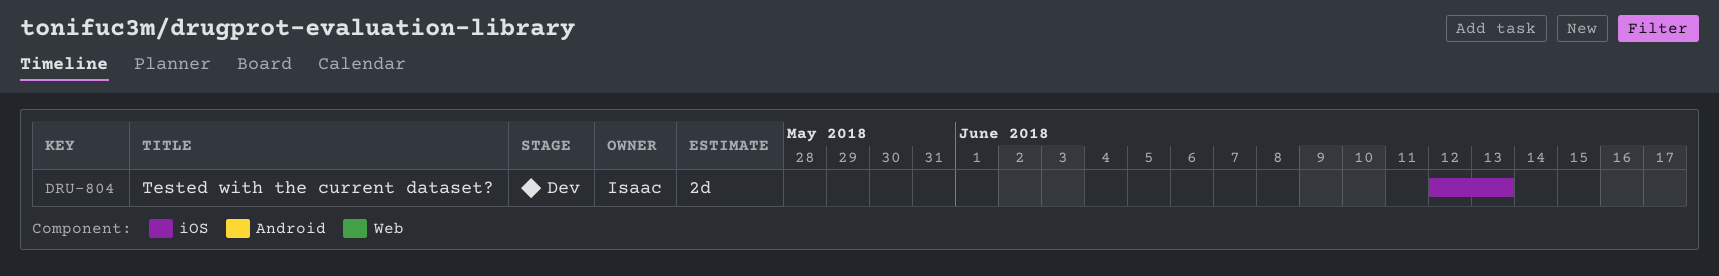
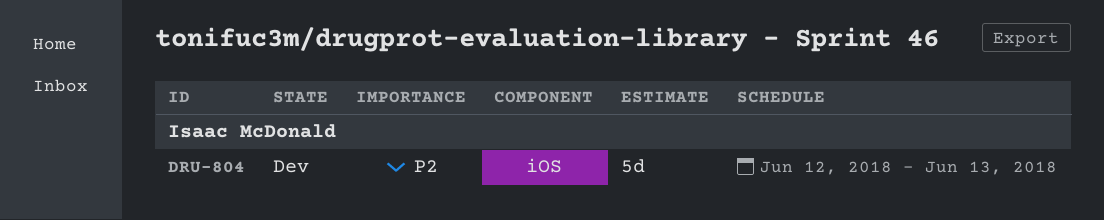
DRU-804, estimate: 2d -> 5d

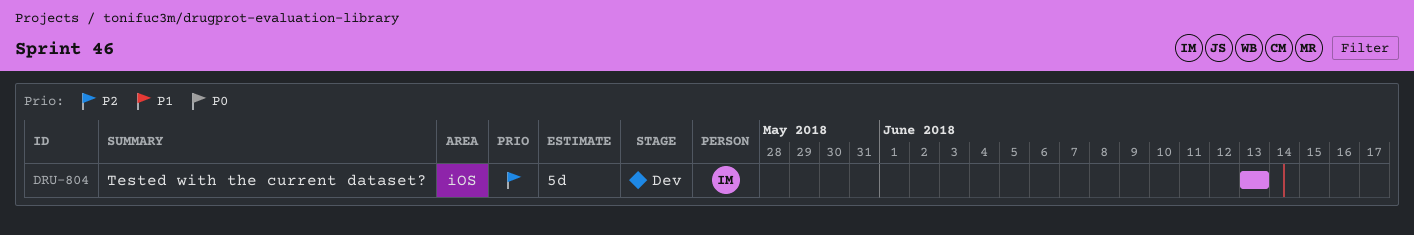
DRU-804, start: Jun 12 -> Jun 13

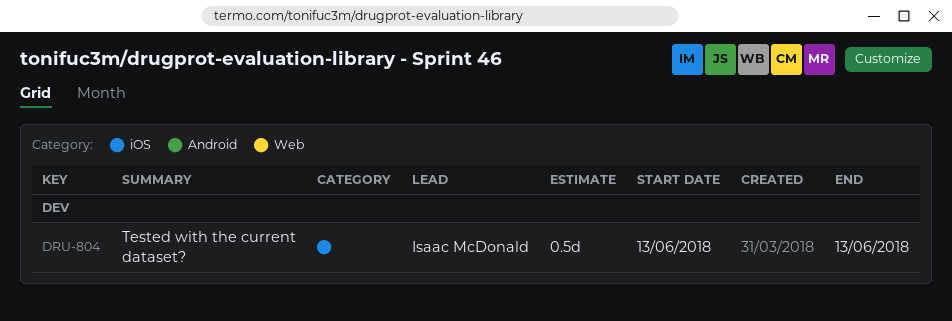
DRU-804, estimate: 5d -> 0.5d

